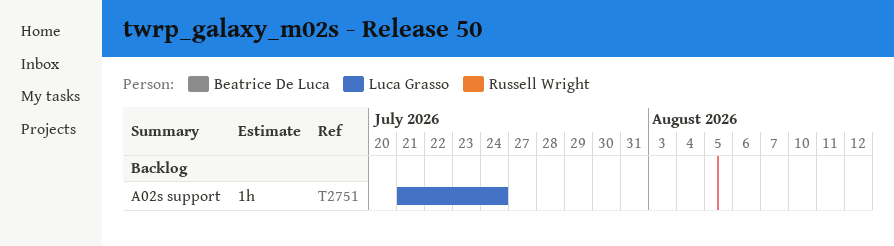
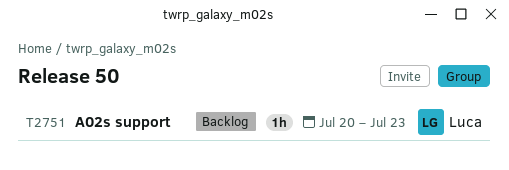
T2751, start: Jul 21 -> Jul 20
T2751, due: Jul 24 -> Jul 23

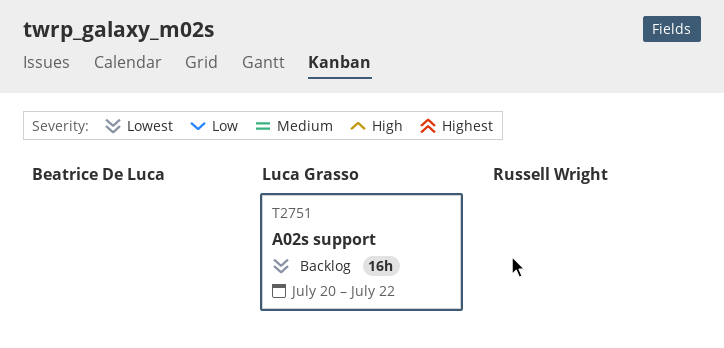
T2751, estimate: 1h -> 16h
T2751, due: Jul 23 -> Jul 22

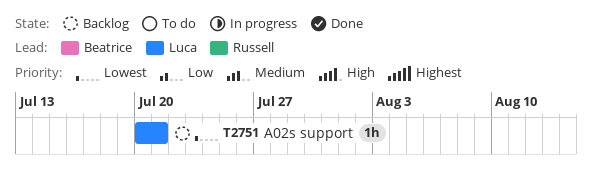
T2751, estimate: 16h -> 1h
T2751, due: Jul 22 -> Jul 21

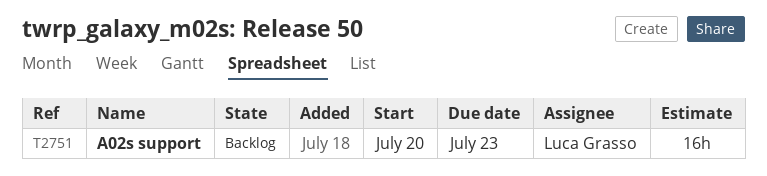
T2751, estimate: 1h -> 16h
T2751, due: Jul 21 -> Jul 23

